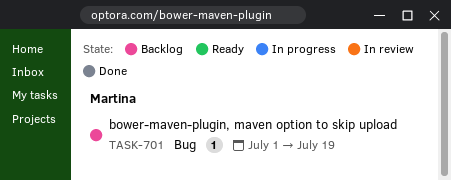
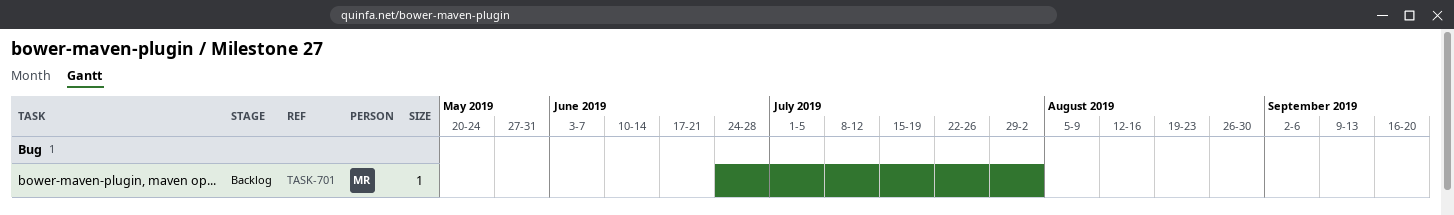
TASK-701, start: Jul 1 -> Jun 24
TASK-701, due: Jul 19 -> Aug 2

